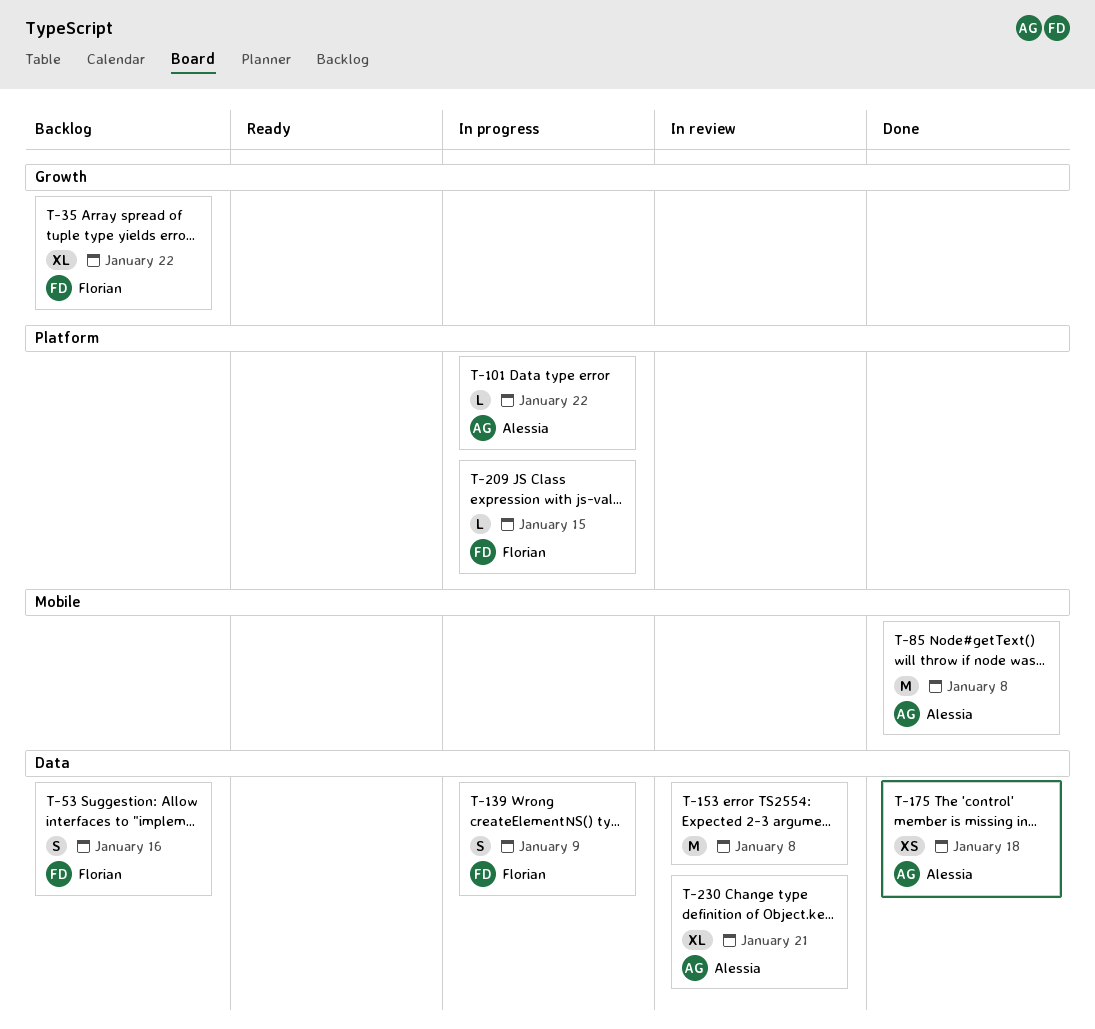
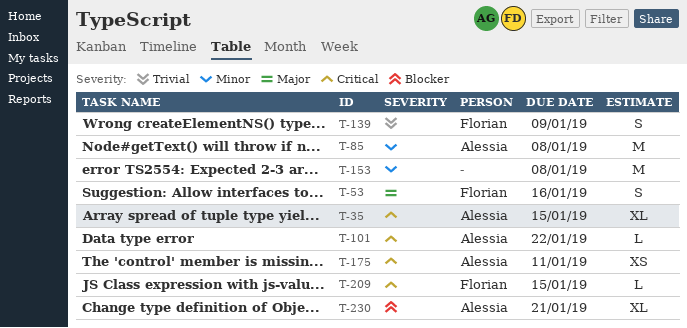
T-35, owner: Florian -> Alessia
T-35, due: Jan 22 -> Jan 15
T-175, due: Jan 18 -> Jan 11

